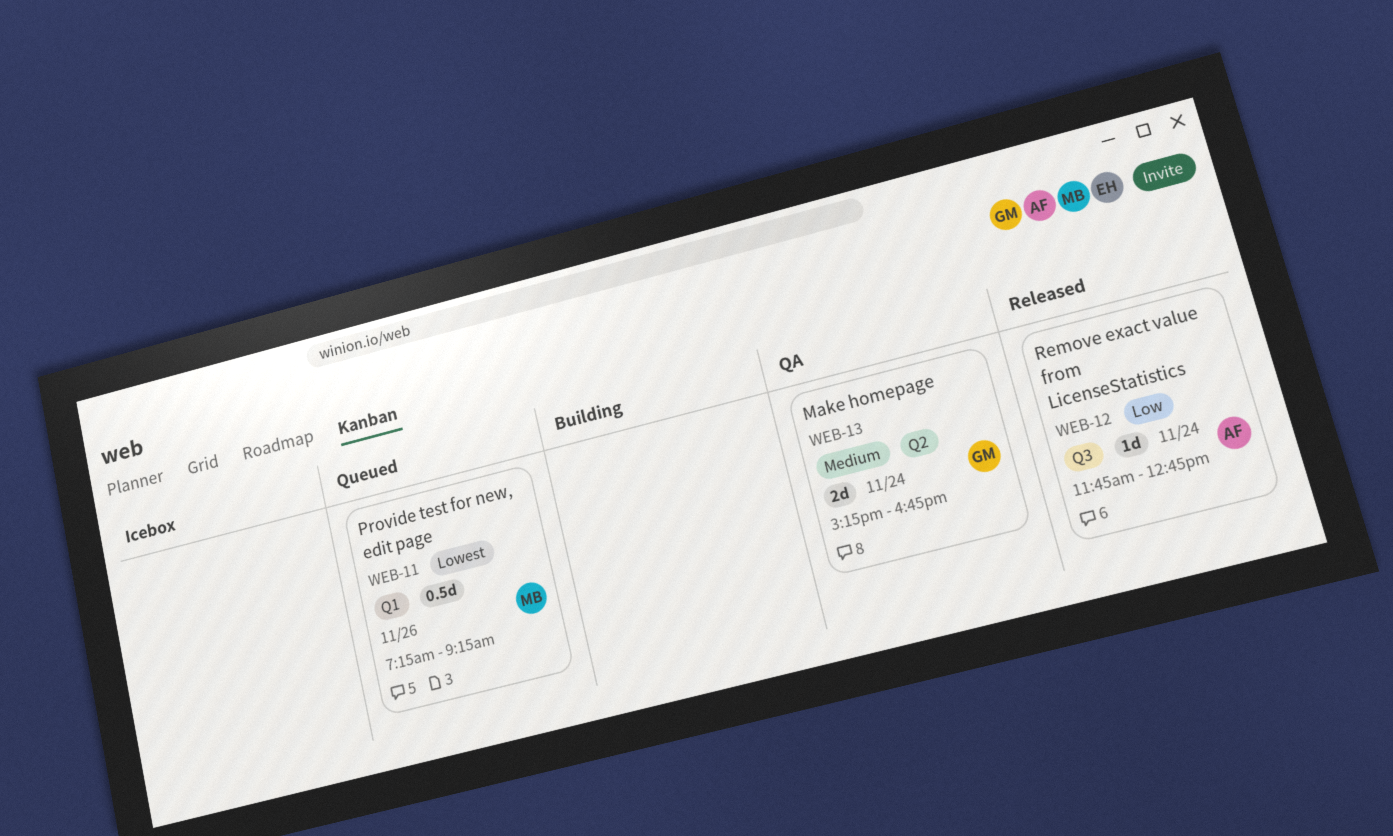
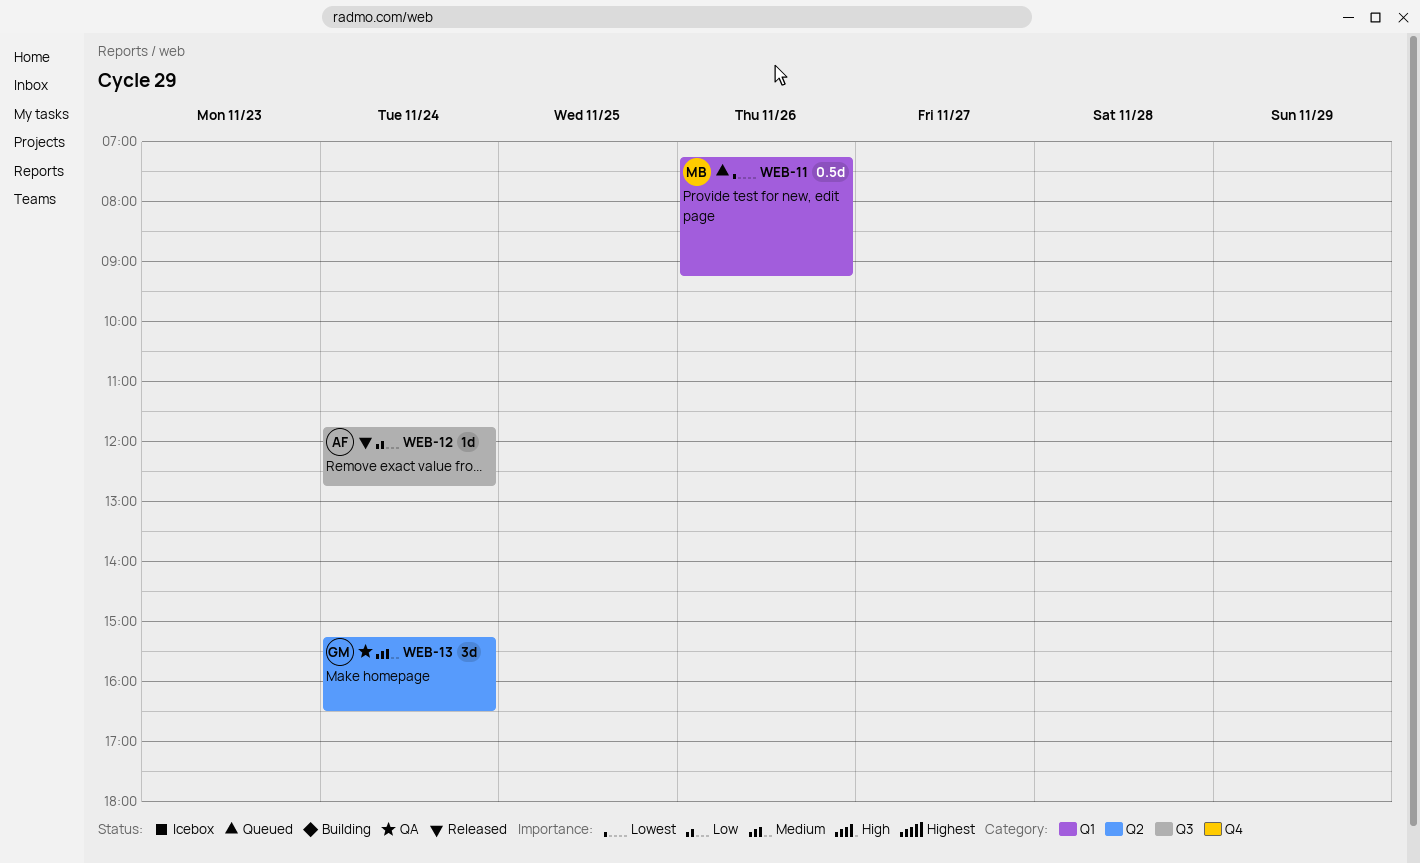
WEB-13, estimate: 2d -> 3d
WEB-13, ends: 16:45 -> 16:30

